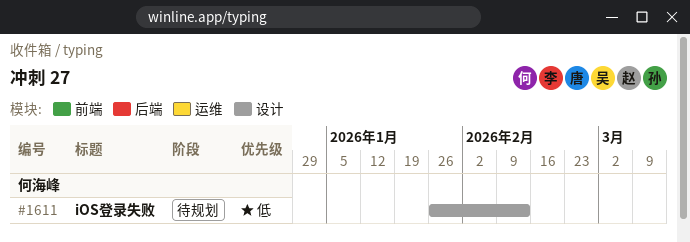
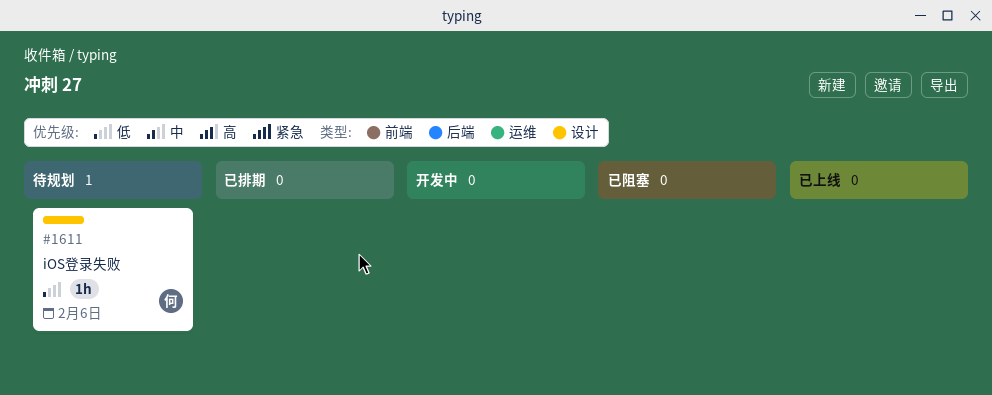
#1611, due: Feb 13 -> Feb 6

